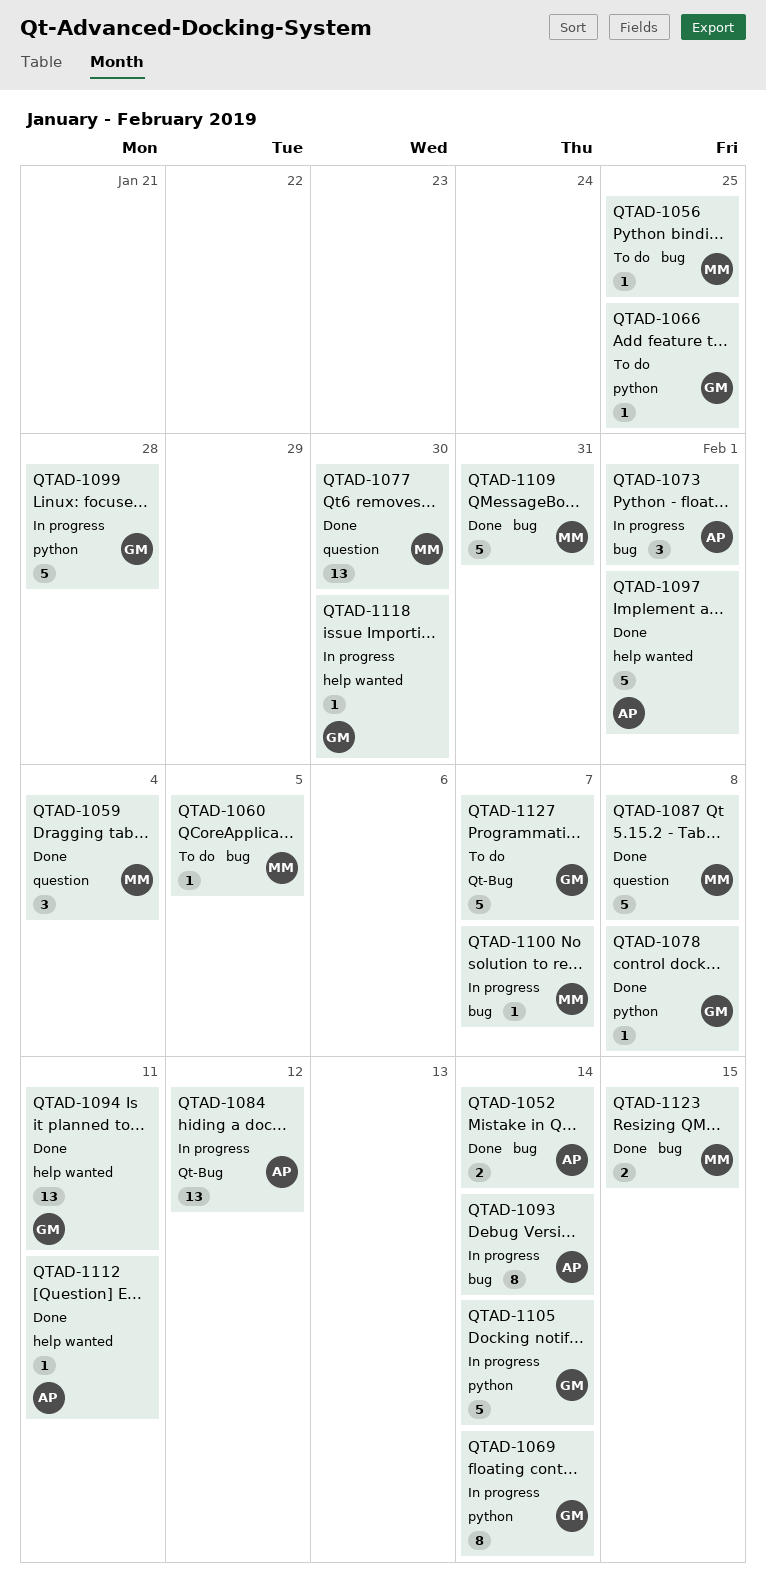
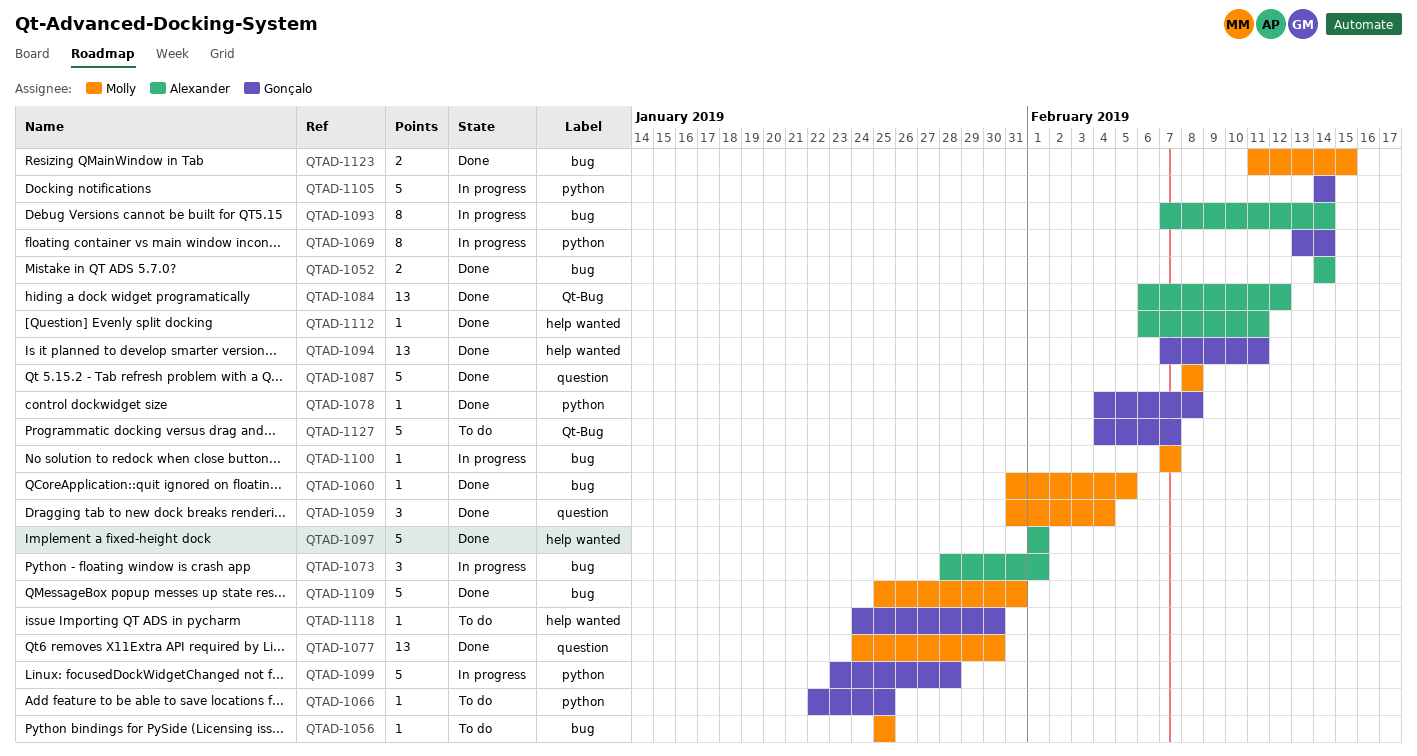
QTAD-1060, status: To do -> Done
QTAD-1084, status: In progress -> Done
QTAD-1118, status: In progress -> To do

